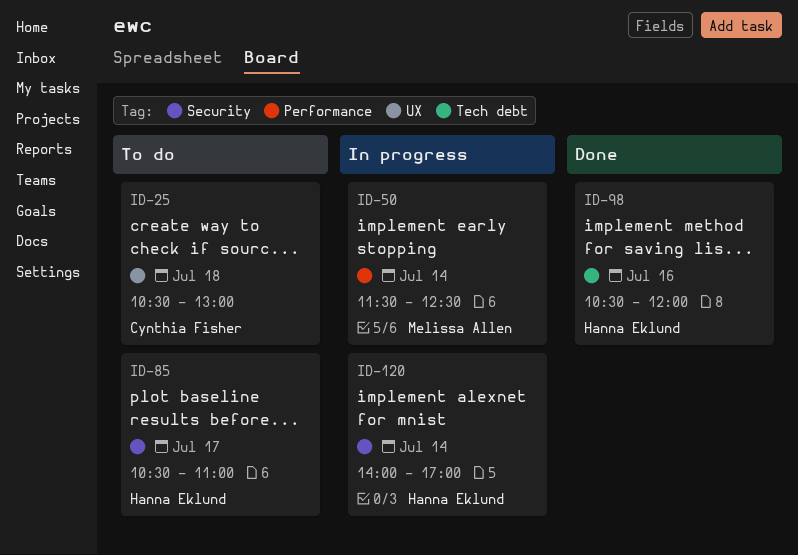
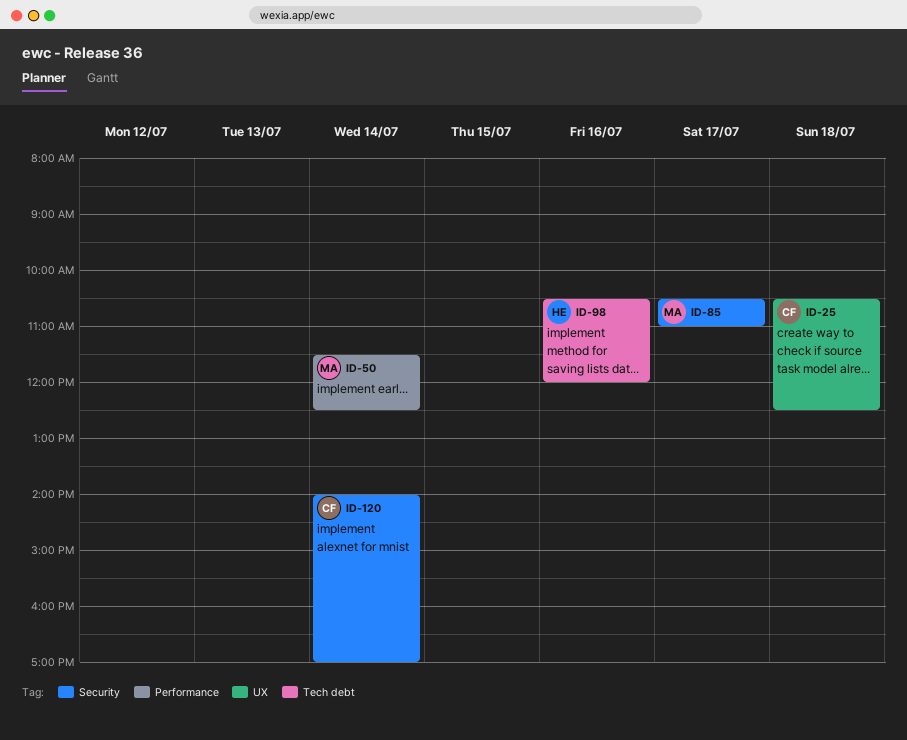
ID-25, ends: 13:00 -> 12:30
ID-85, owner: Hanna Eklund -> Melissa Allen
ID-120, owner: Hanna Eklund -> Cynthia Fisher

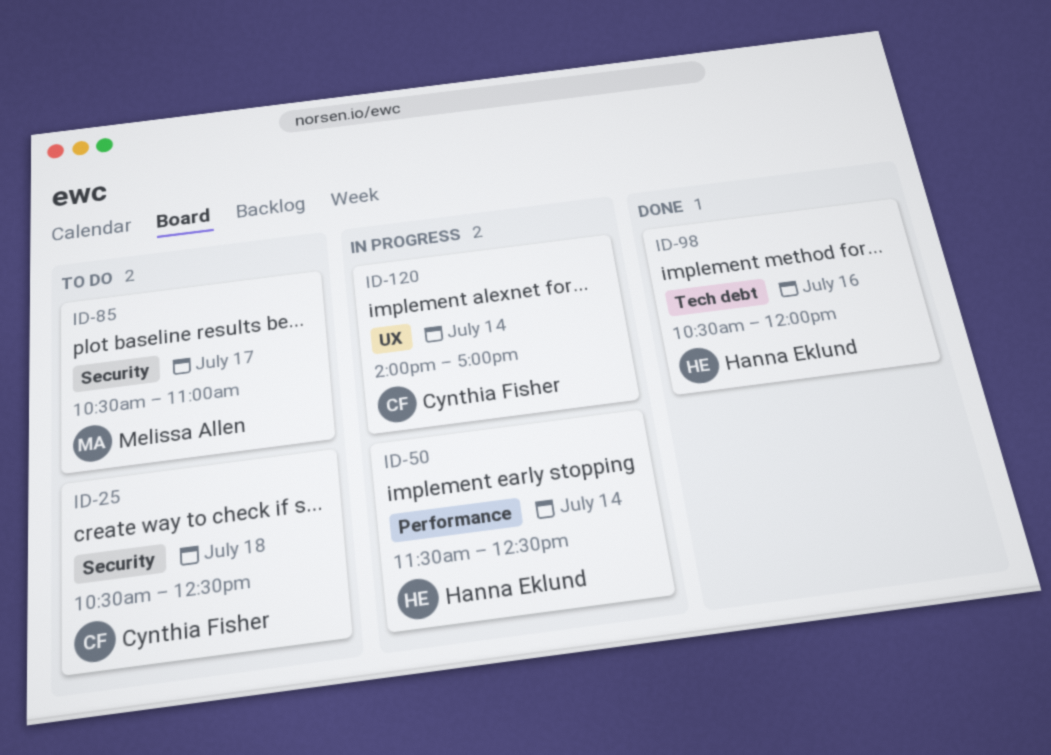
ID-25, label: UX -> Security
ID-50, owner: Melissa Allen -> Hanna Eklund
ID-120, label: Security -> UX

